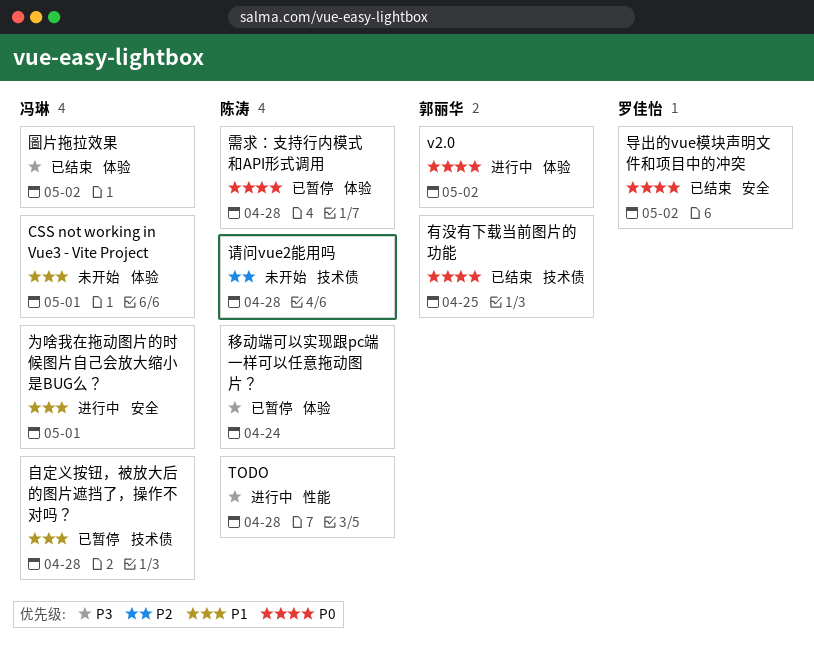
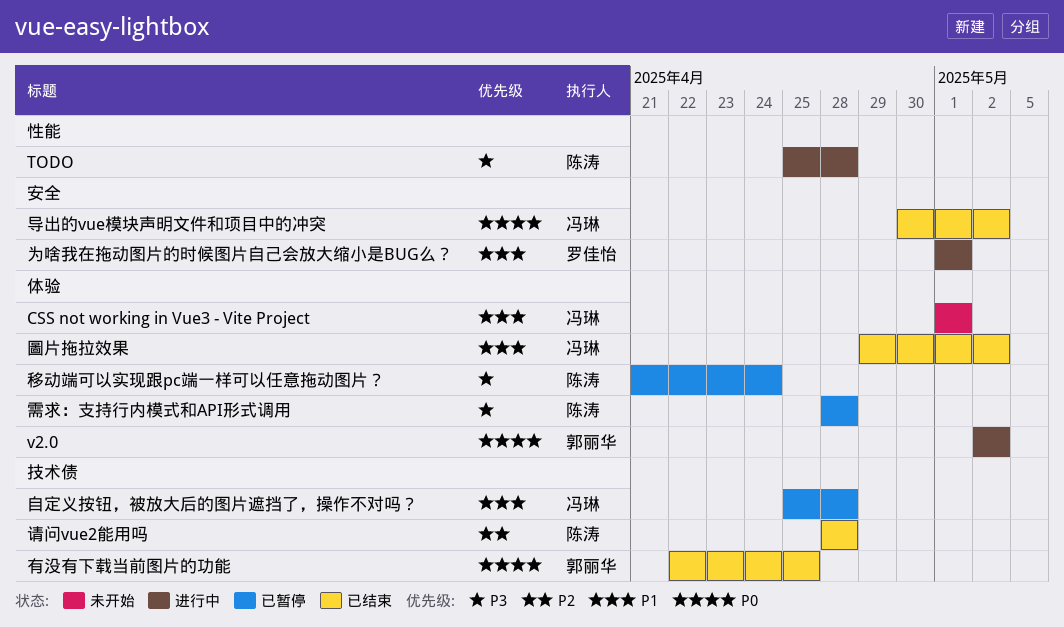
为啥我在拖动图片的时候图片自己会放大缩小是BUG么？, owner: 冯琳 -> 罗佳怡
圖片拖拉效果, priority: P3 -> P1
导出的vue模块声明文件和项目中的冲突, owner: 罗佳怡 -> 冯琳
请问vue2能用吗, status: 未开始 -> 已结束
需求：支持行内模式和API形式调用, priority: P0 -> P3

